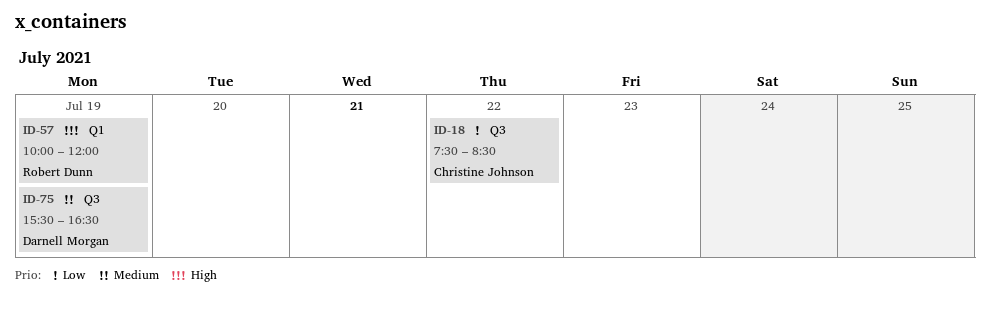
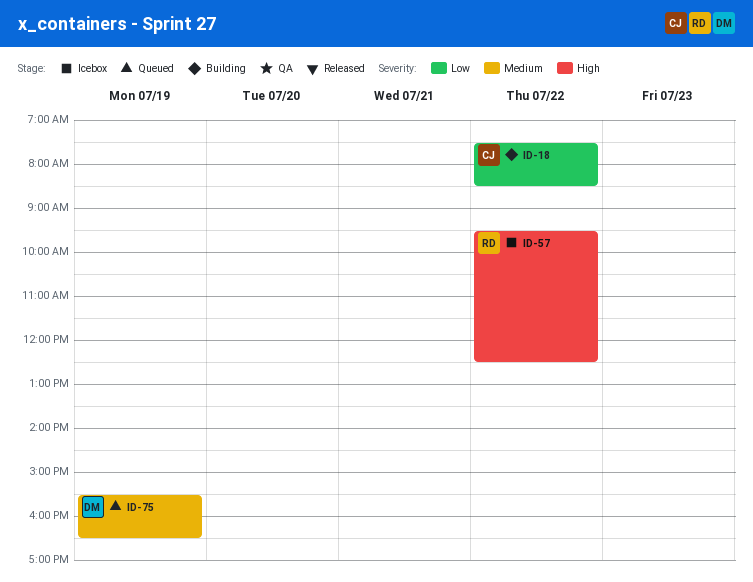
ID-57, day: Jul 19 -> Jul 22
ID-57, begins: 10:00 -> 09:30
ID-57, ends: 12:00 -> 12:30

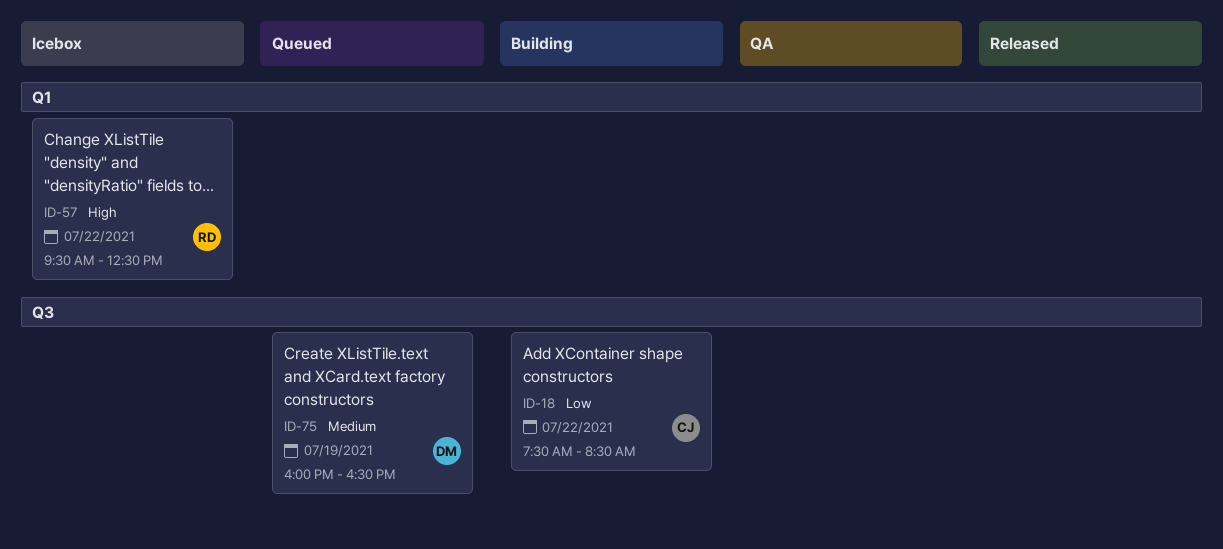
ID-75, begins: 15:30 -> 16:00

